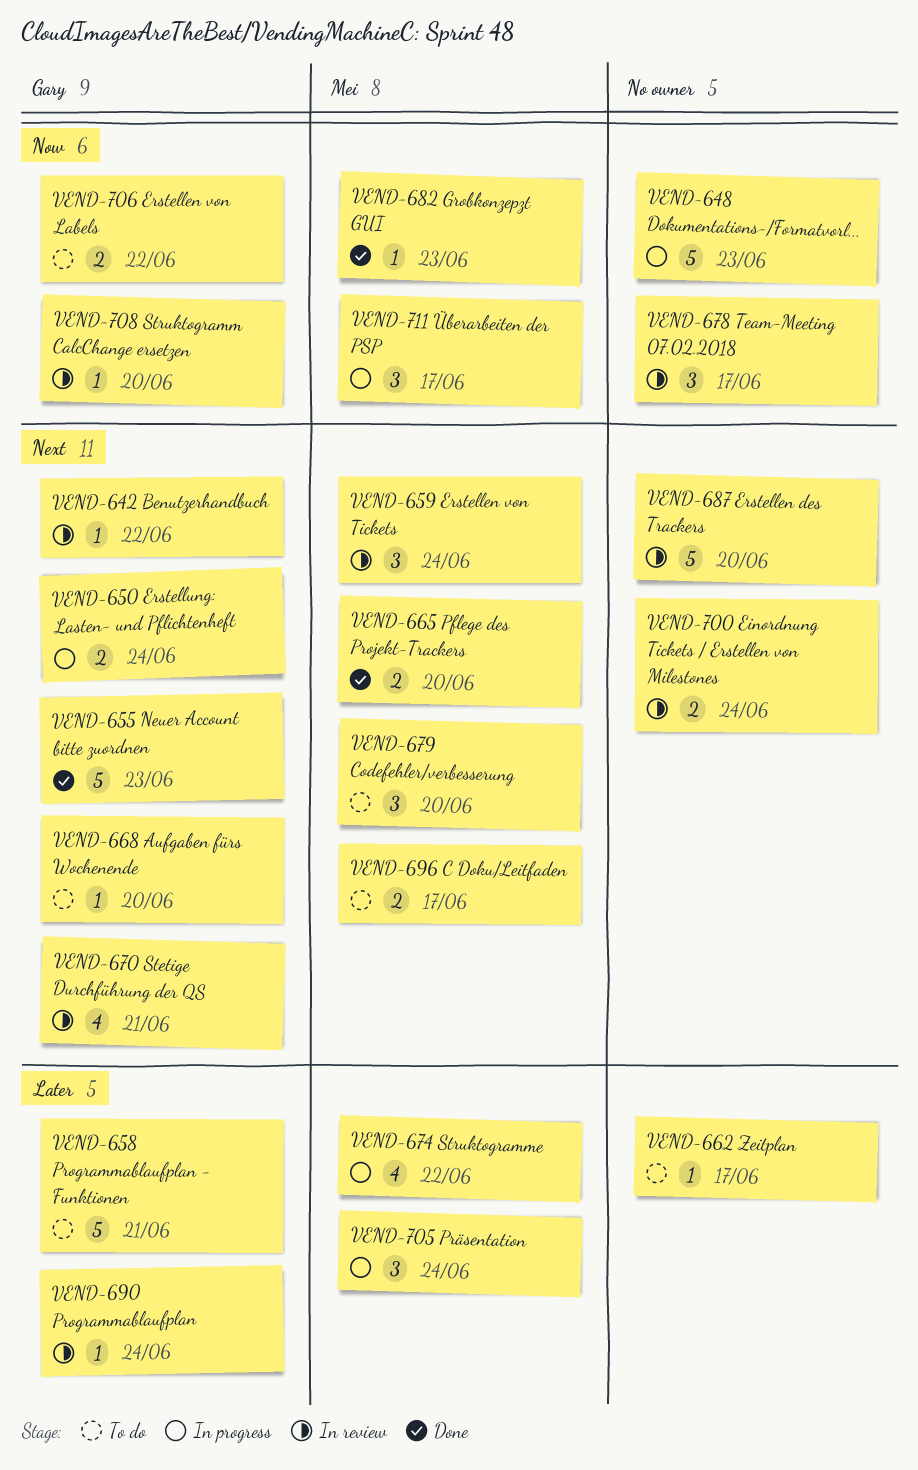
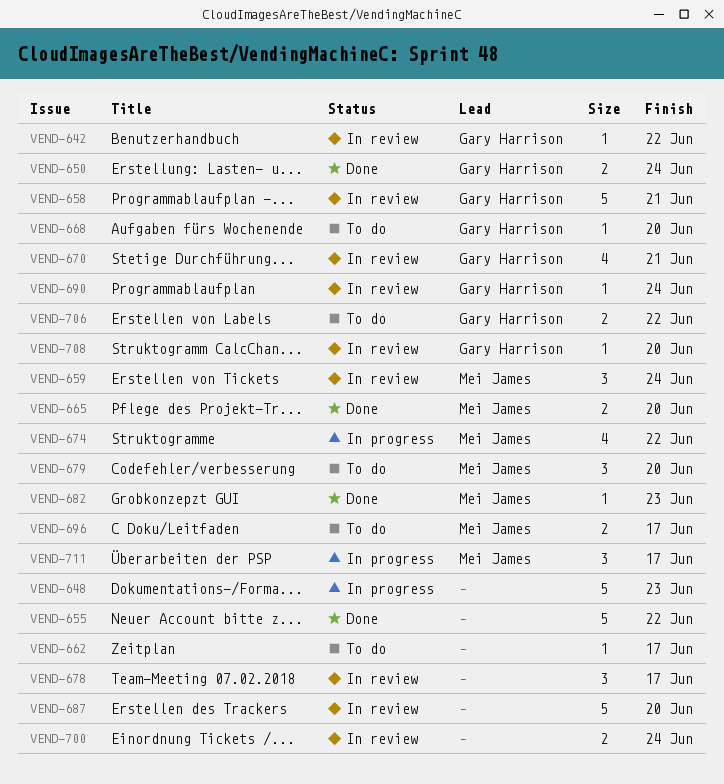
VEND-650, status: In progress -> Done
VEND-655, owner: Gary Harrison -> none
VEND-655, due: Jun 23 -> Jun 22
VEND-658, status: To do -> In review
VEND-705: present -> none

